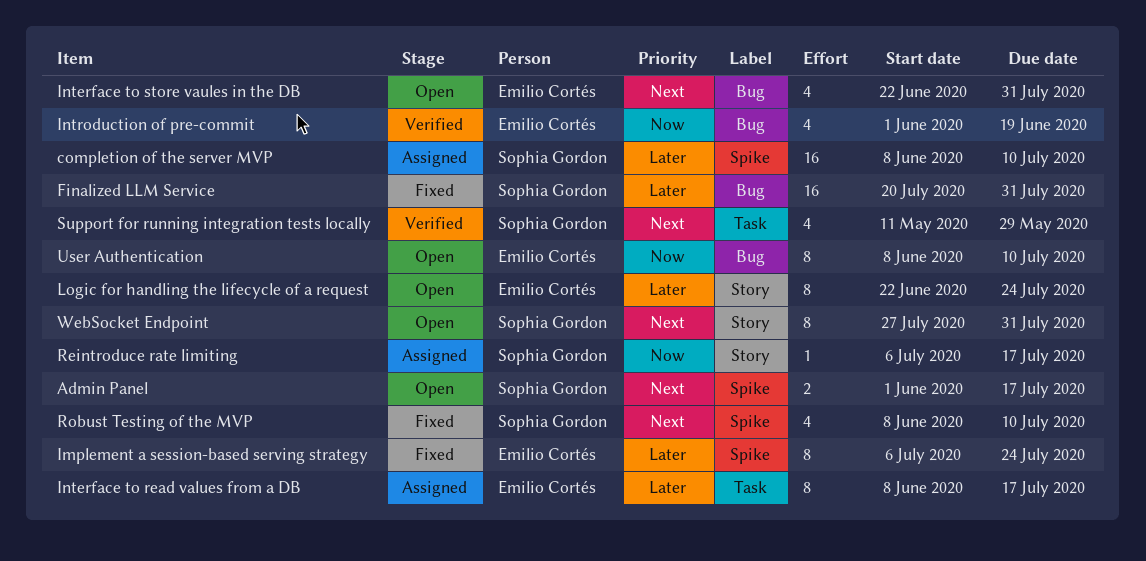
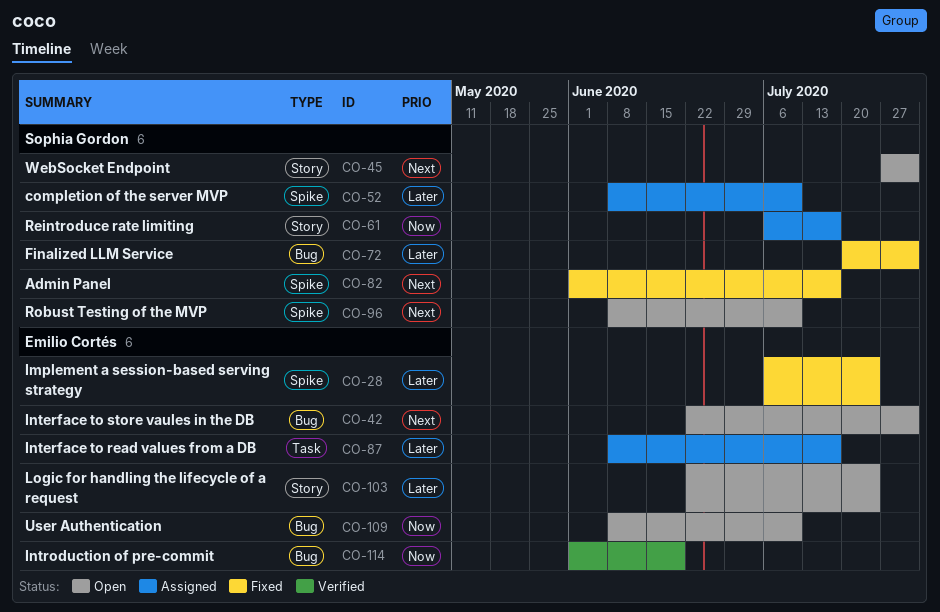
Admin Panel, status: Open -> Fixed
Robust Testing of the MVP, status: Fixed -> Open
Support for running integration tests locally: present -> none

